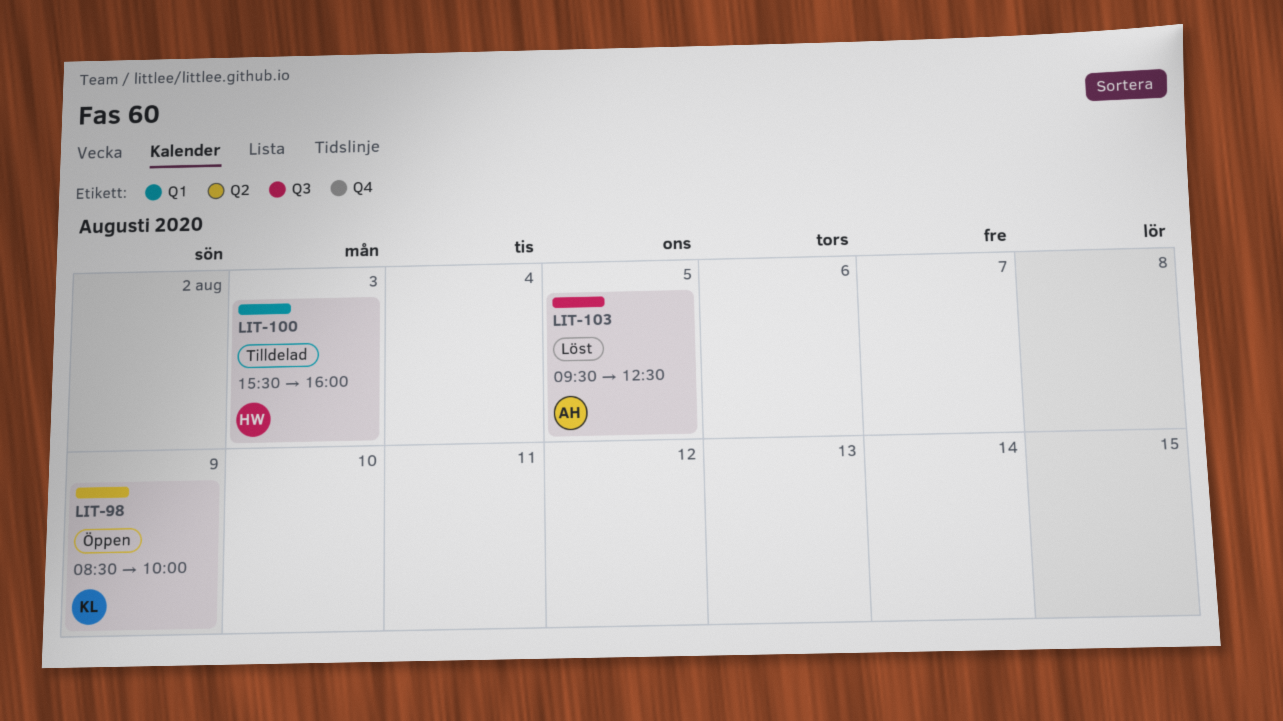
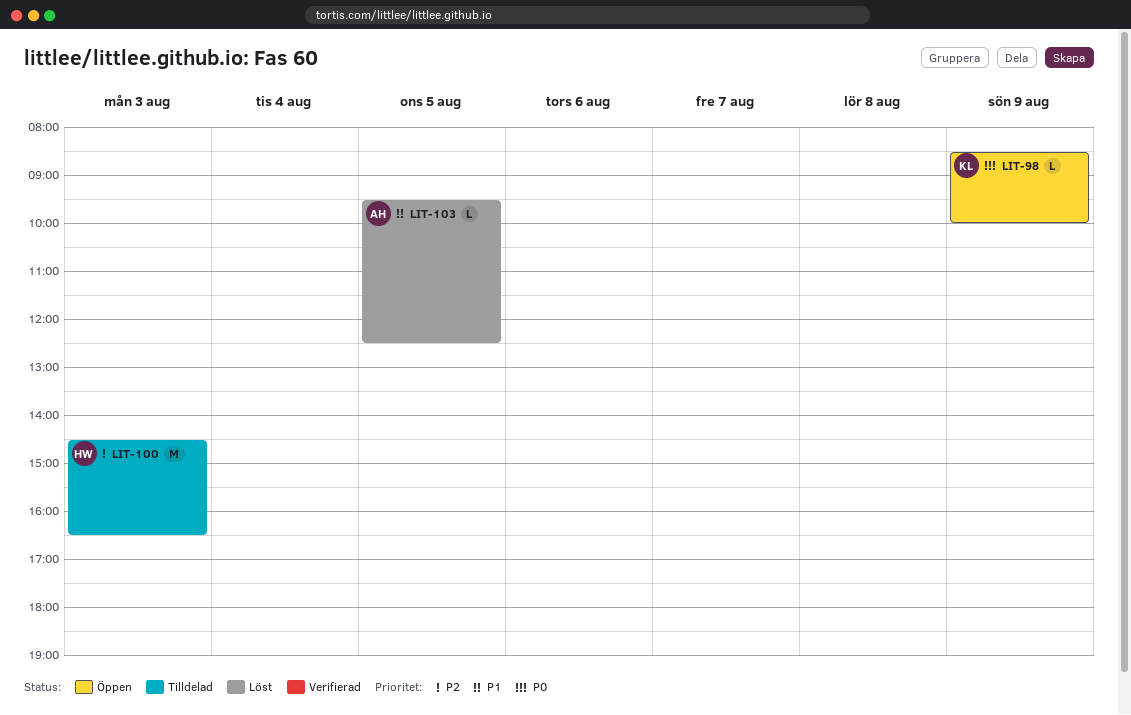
LIT-100, begins: 15:30 -> 14:30
LIT-100, ends: 16:00 -> 16:30

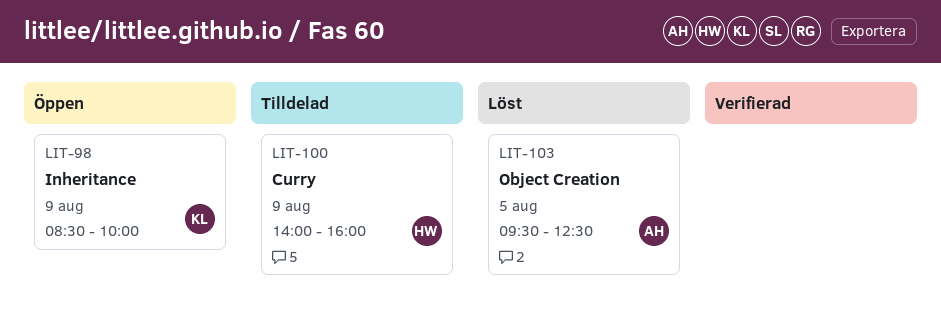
LIT-100, day: Aug 3 -> Aug 9
LIT-100, begins: 14:30 -> 14:00
LIT-100, ends: 16:30 -> 16:00

